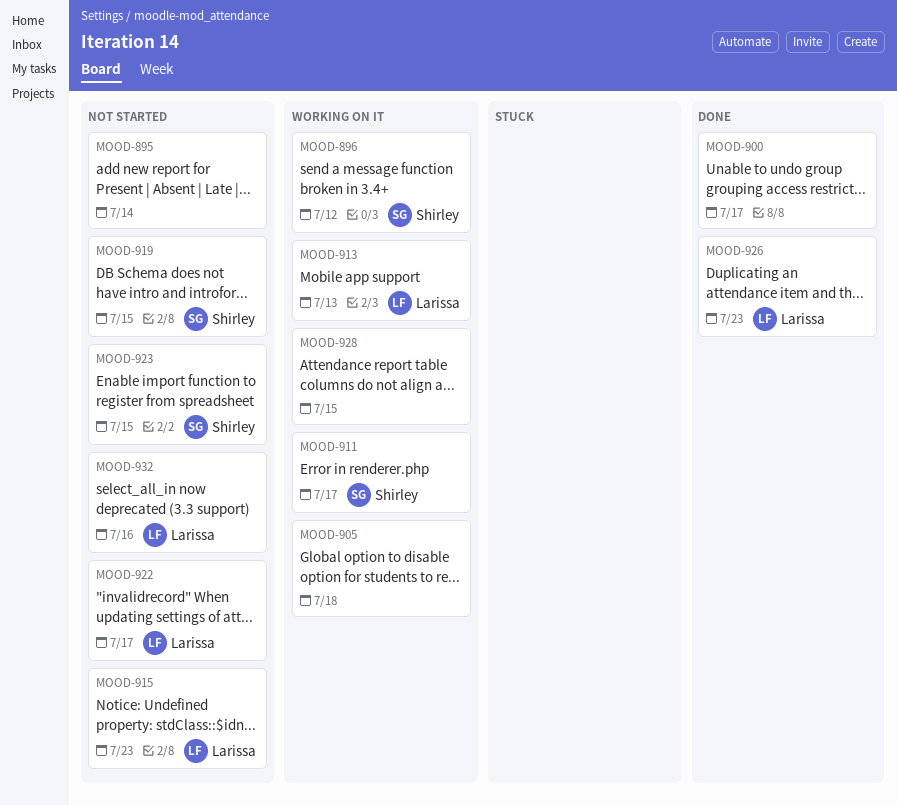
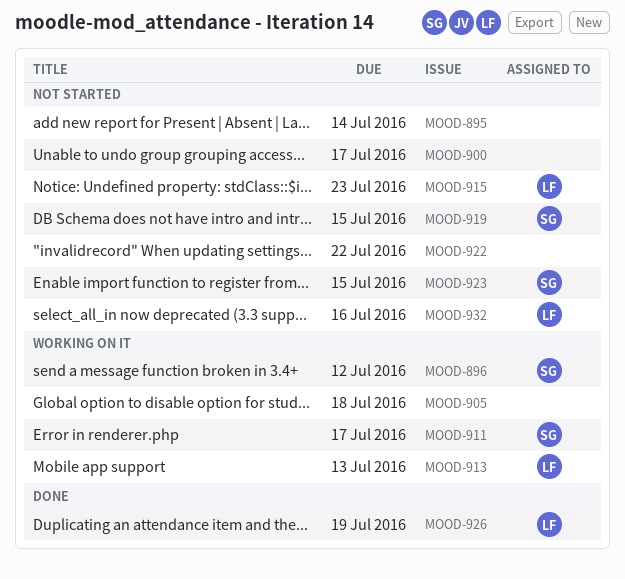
MOOD-900, status: Done -> Not started
MOOD-922, owner: Larissa -> none
MOOD-922, due: Jul 17 -> Jul 22
MOOD-926, due: Jul 23 -> Jul 19
MOOD-928: present -> none

